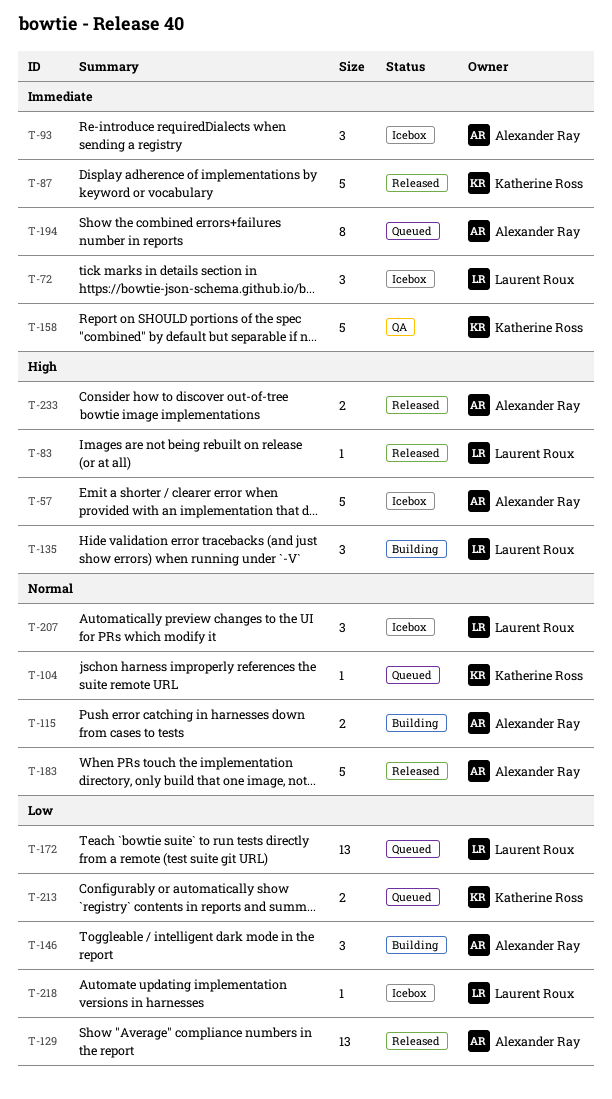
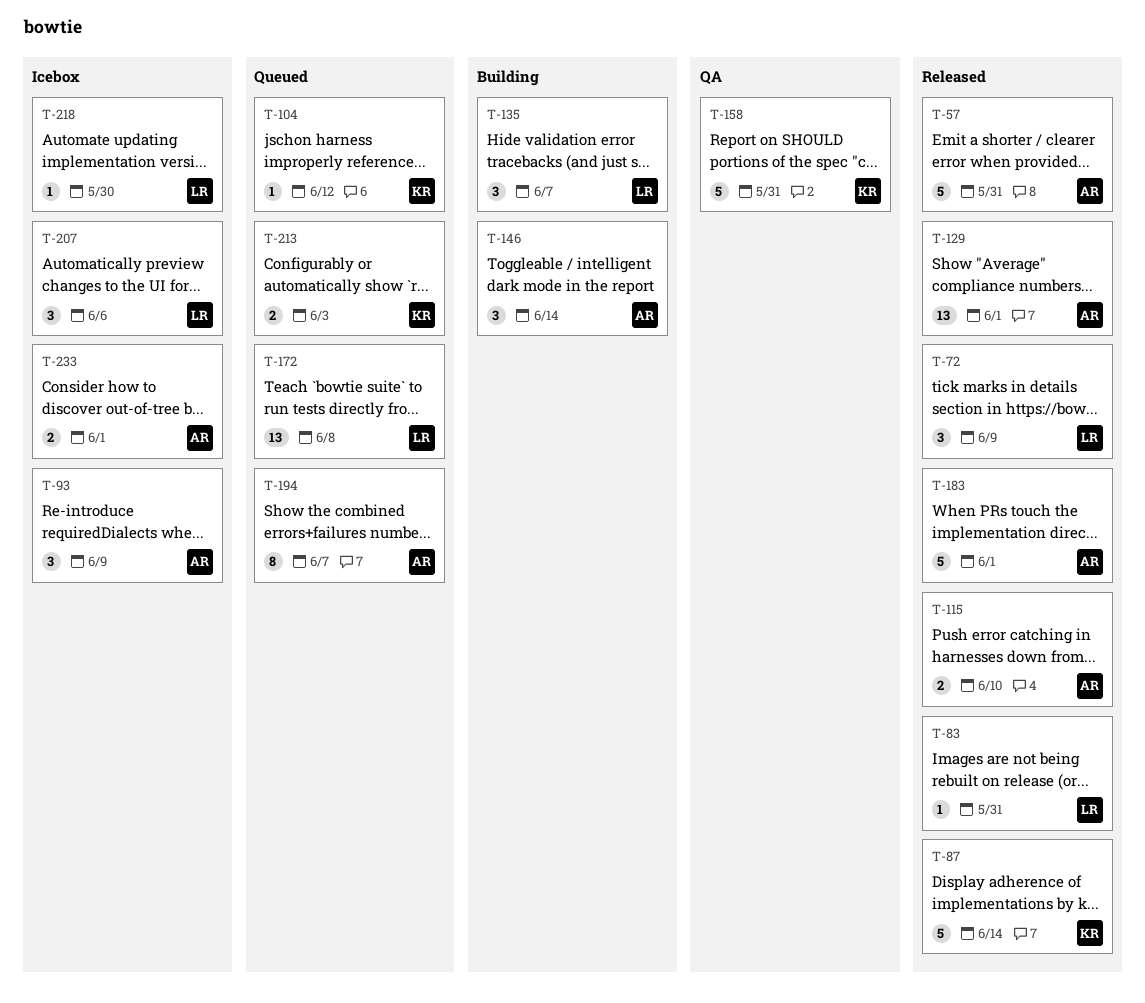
T-57, status: Icebox -> Released
T-72, status: Icebox -> Released
T-115, status: Building -> Released
T-233, status: Released -> Icebox

